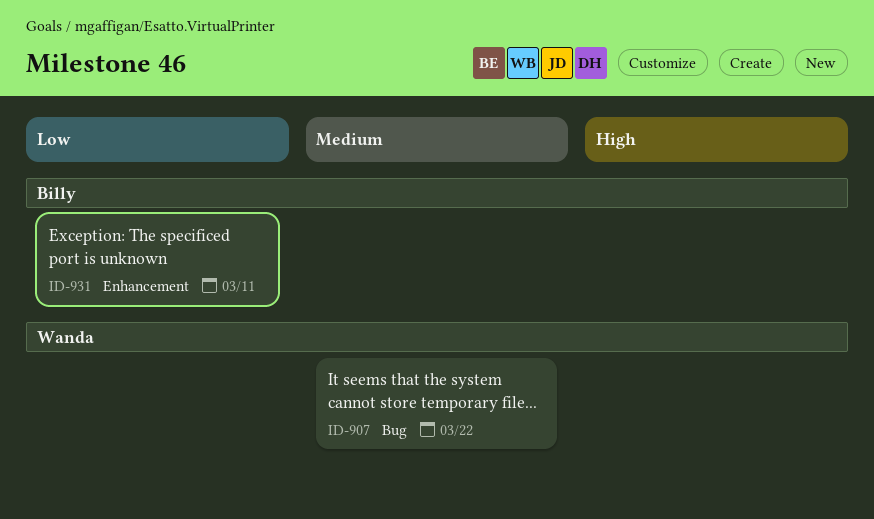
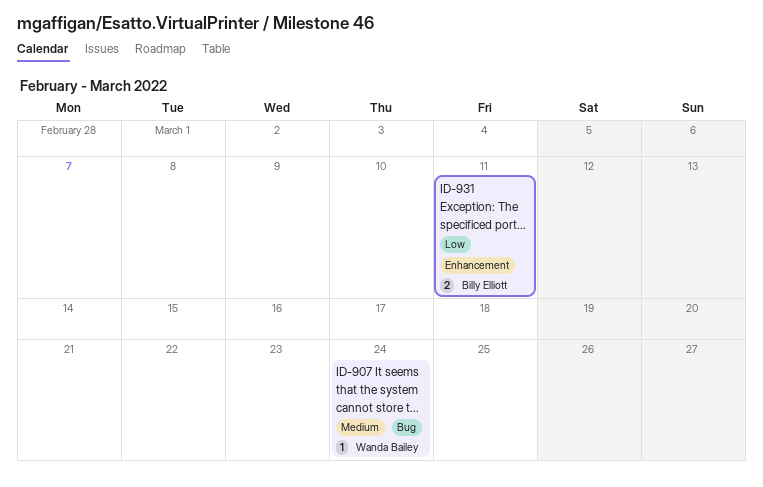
ID-907, due: Mar 22 -> Mar 24

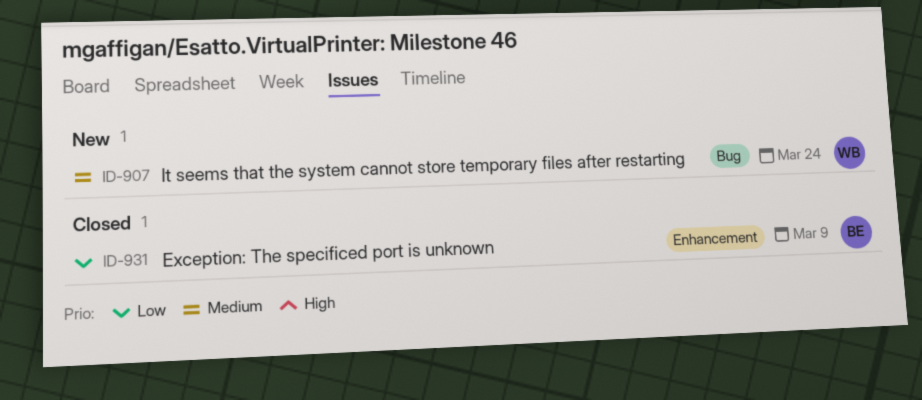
ID-931, due: Mar 11 -> Mar 9

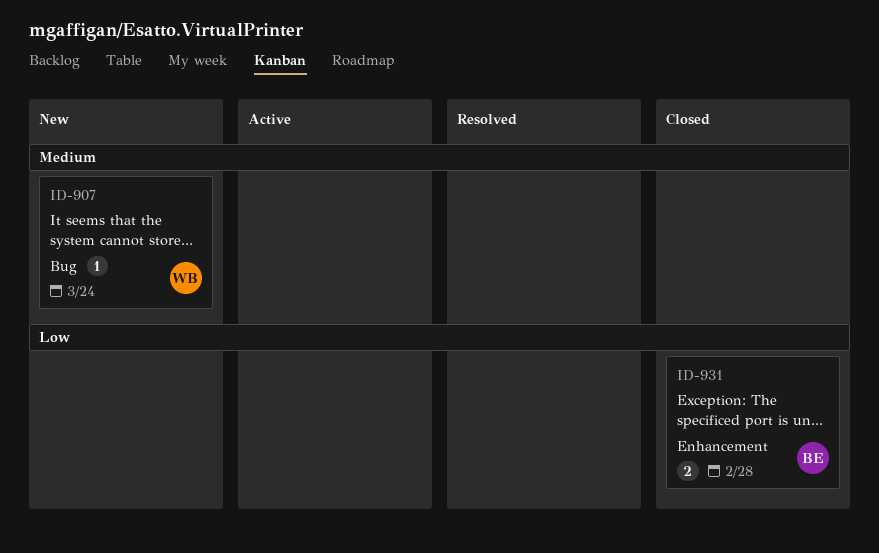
ID-931, due: Mar 9 -> Feb 28

